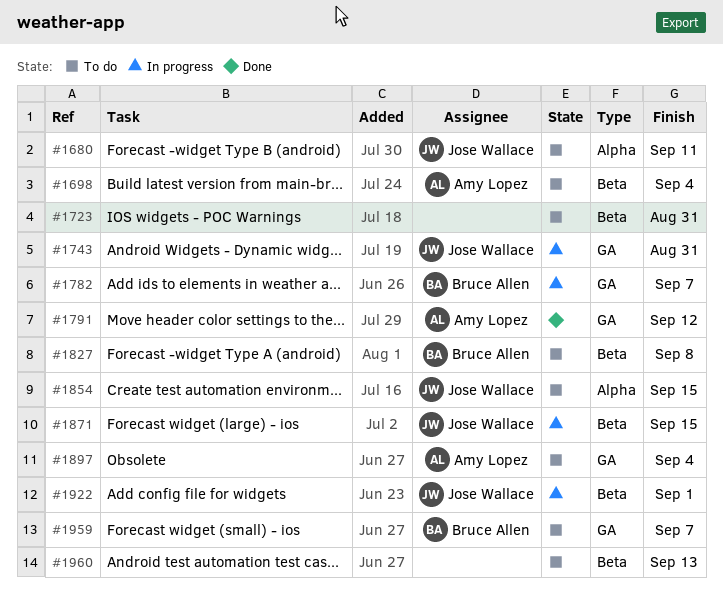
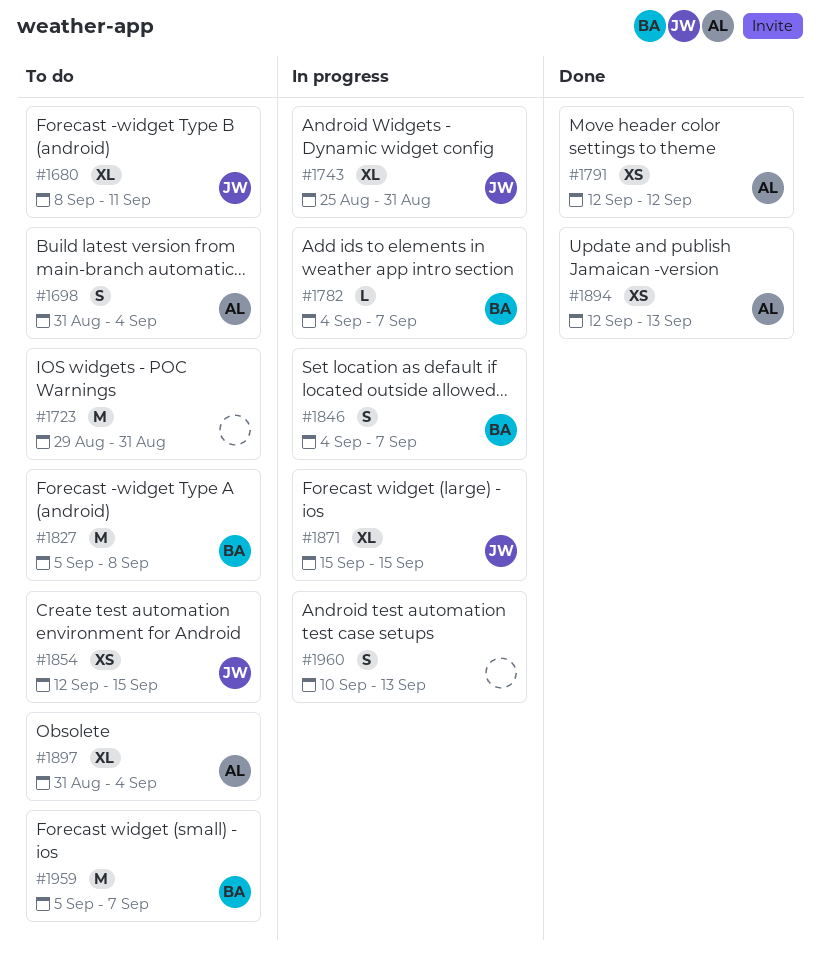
#1846: none -> present
#1894: none -> present
#1922: present -> none
#1960, status: To do -> In progress

